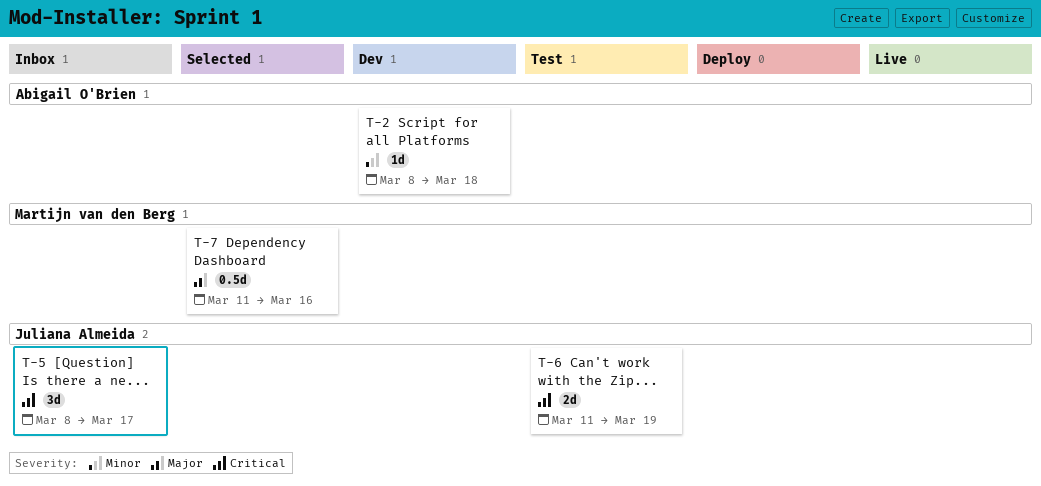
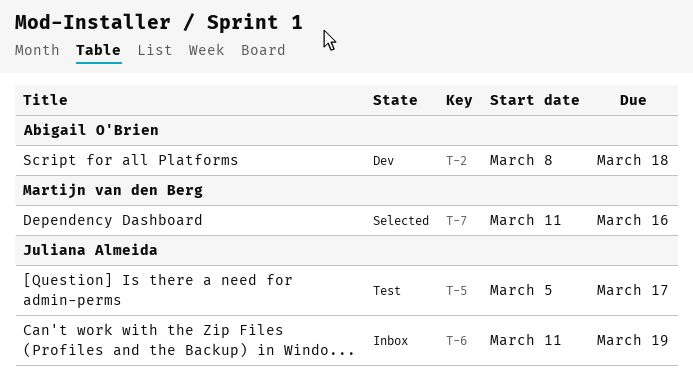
T-5, status: Inbox -> Test
T-5, start: Mar 8 -> Mar 5
T-6, status: Test -> Inbox

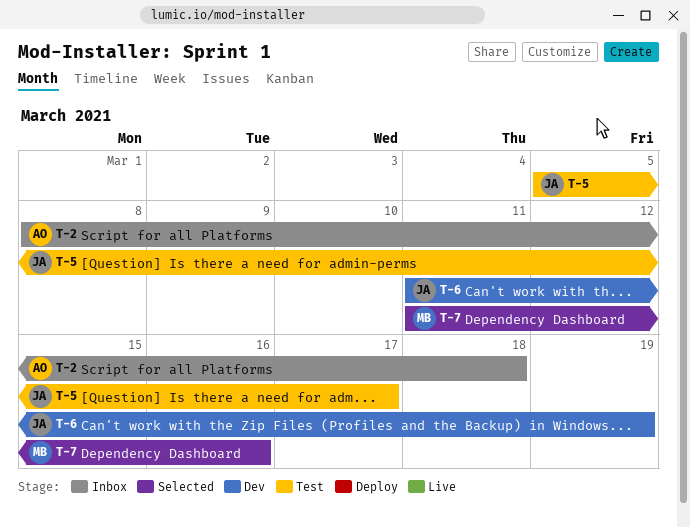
T-2, status: Dev -> Inbox
T-6, status: Inbox -> Dev

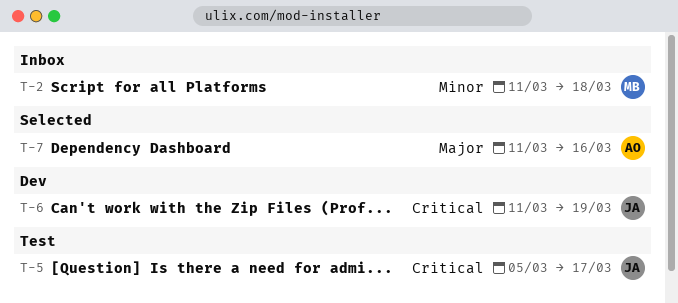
T-2, owner: AO -> MB
T-2, start: Mar 8 -> Mar 11
T-7, owner: MB -> AO

